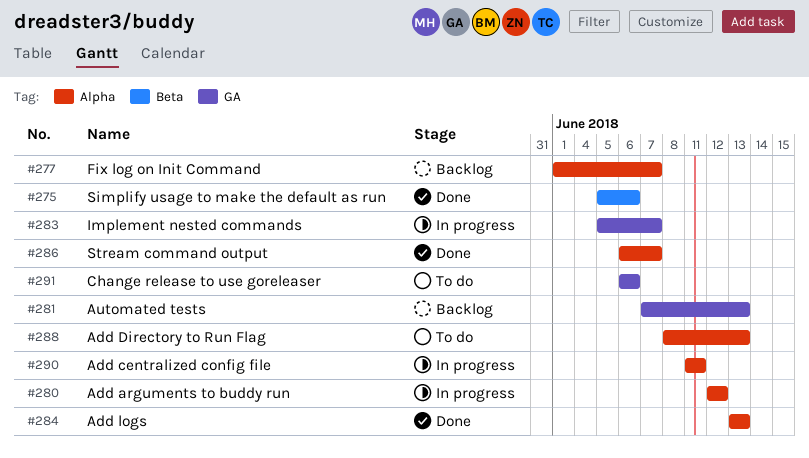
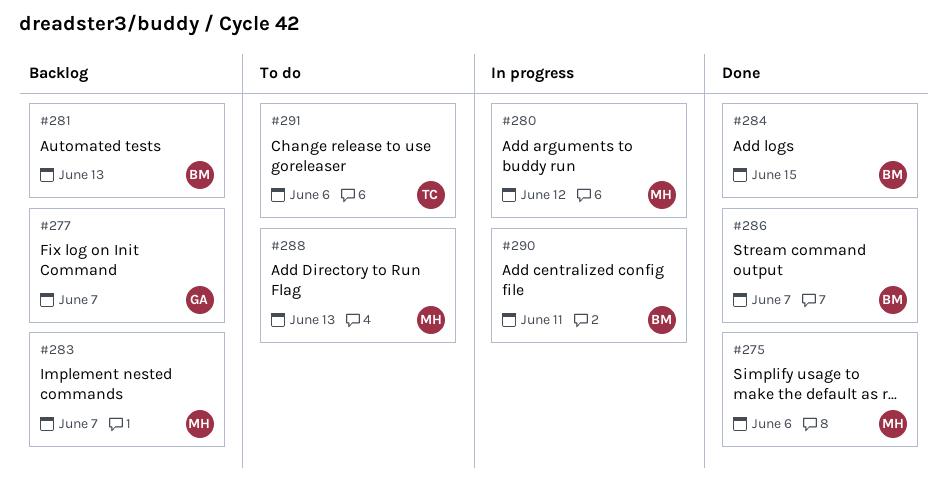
#283, status: In progress -> Backlog
#284, due: Jun 13 -> Jun 15

